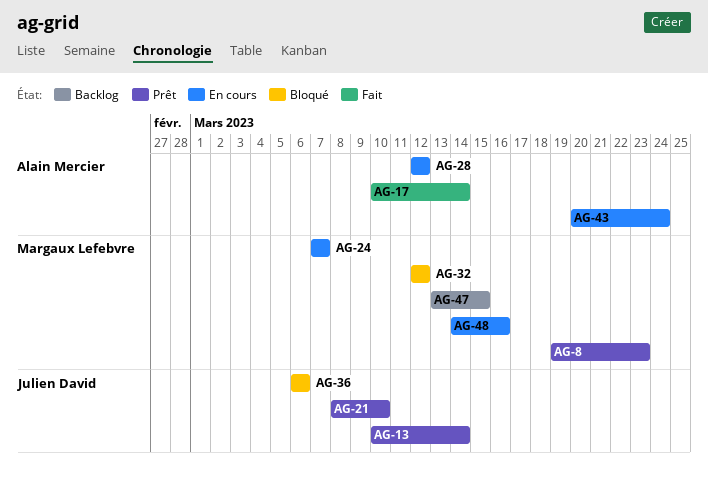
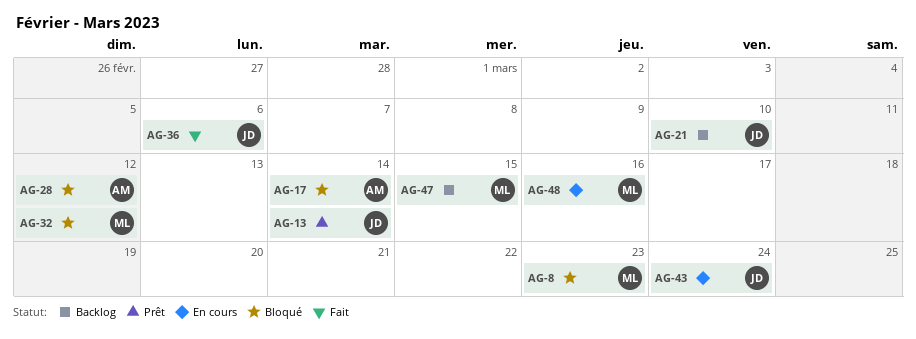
AG-8, status: Prêt -> Bloqué
AG-17, status: Fait -> Bloqué
AG-21, status: Prêt -> Backlog
AG-24: present -> none
AG-28, status: En cours -> Bloqué
AG-36, status: Bloqué -> Fait
AG-43, owner: Alain Mercier -> Julien David

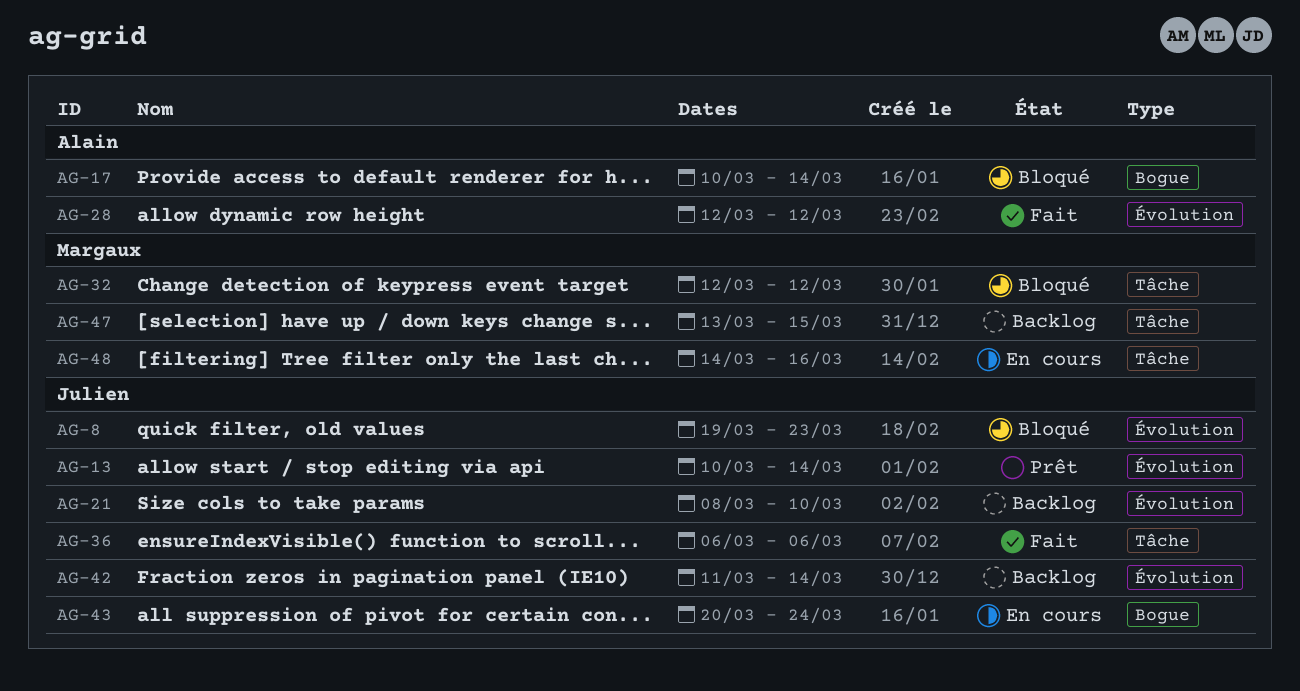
AG-8, owner: Margaux -> Julien
AG-28, status: Bloqué -> Fait
AG-42: none -> present

